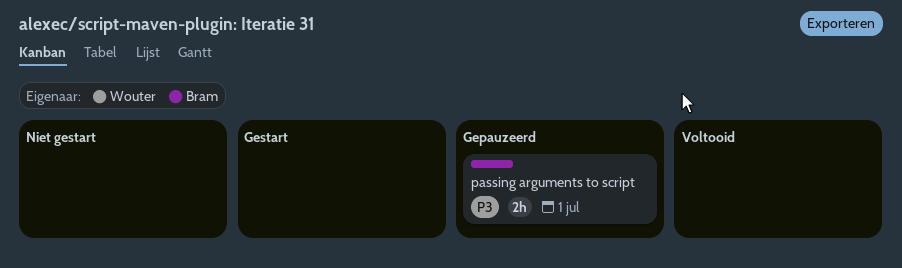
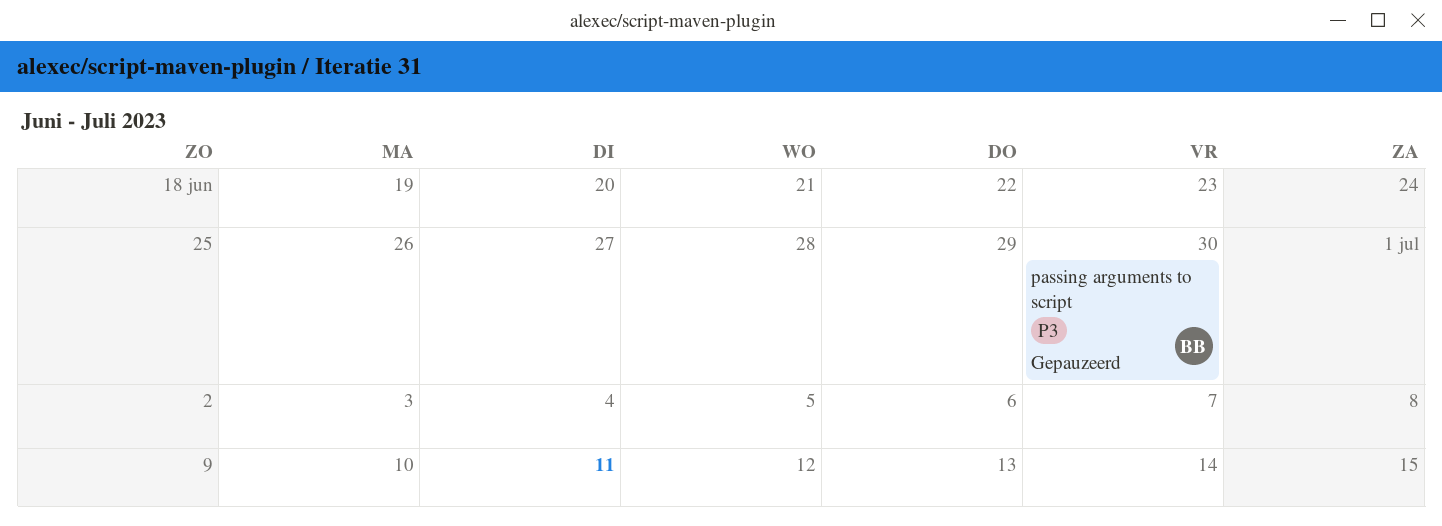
passing arguments to script, due: Jul 1 -> Jun 30

